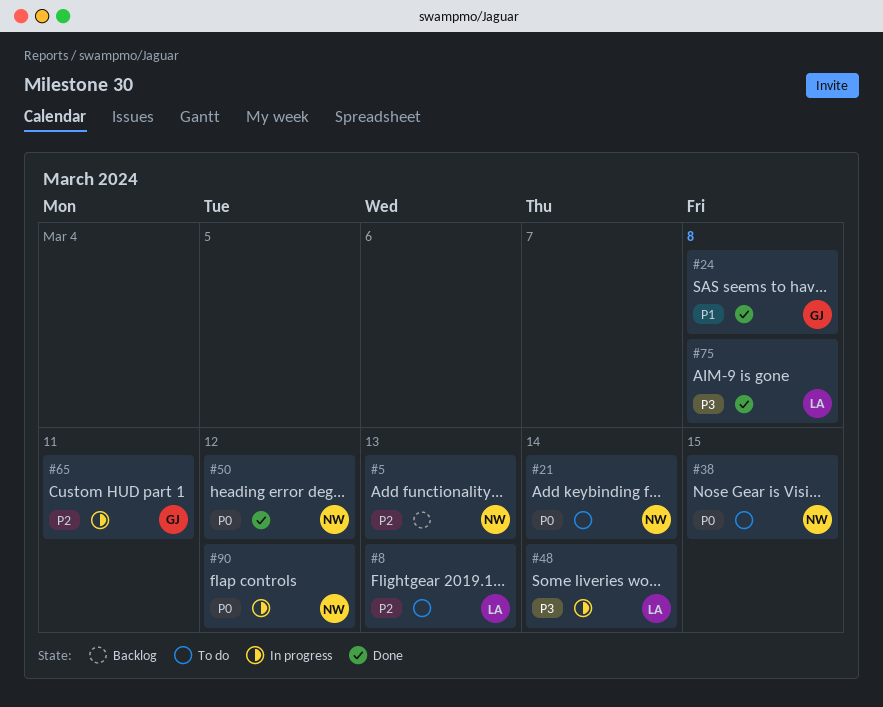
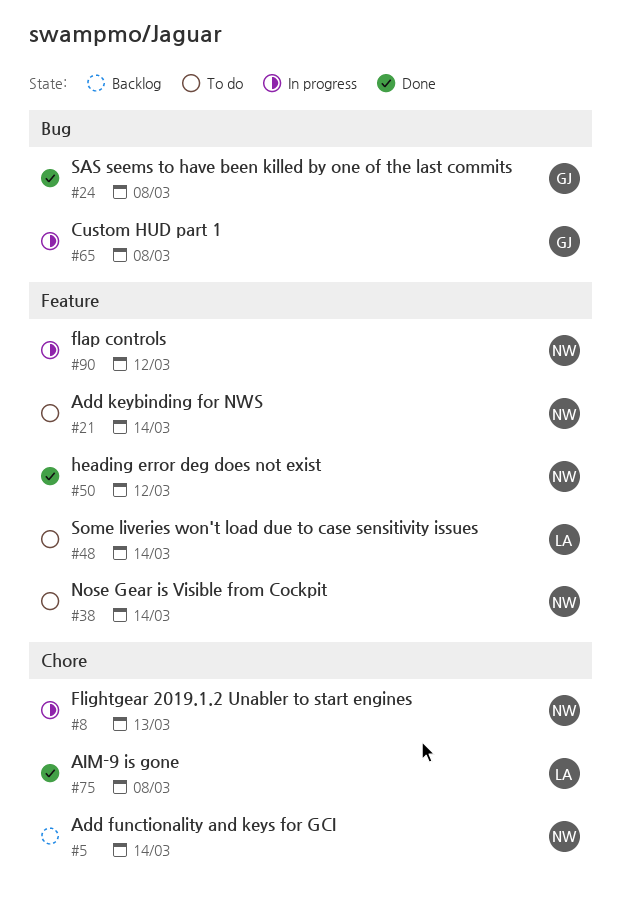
#5, due: Mar 13 -> Mar 14
#8, status: To do -> In progress
#8, owner: LA -> NW
#38, due: Mar 15 -> Mar 14
#48, status: In progress -> To do
#65, due: Mar 11 -> Mar 8

